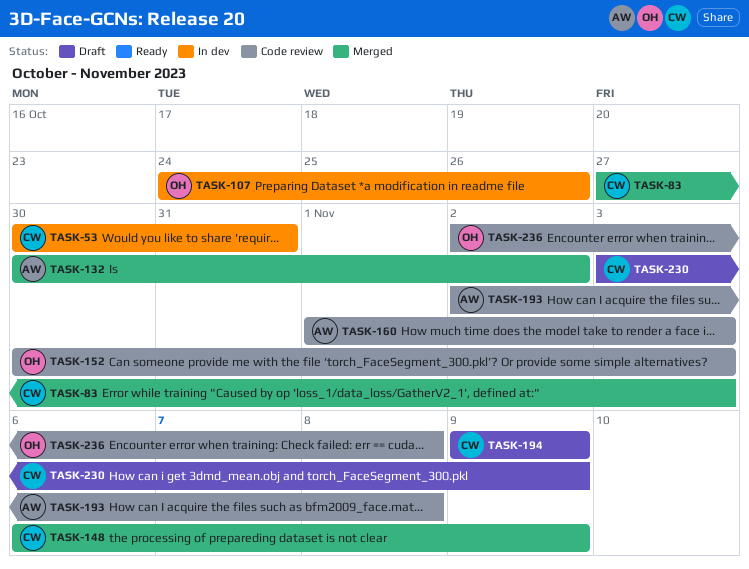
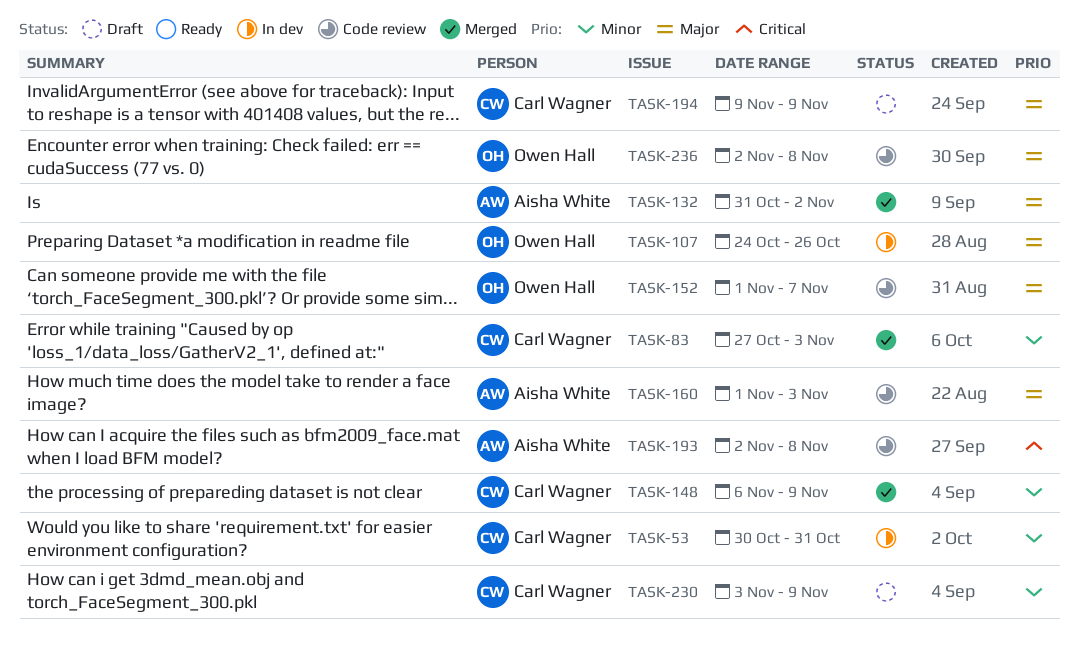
TASK-132, start: Oct 30 -> Oct 31
TASK-152, start: Oct 30 -> Nov 1
TASK-152, due: Nov 3 -> Nov 7

